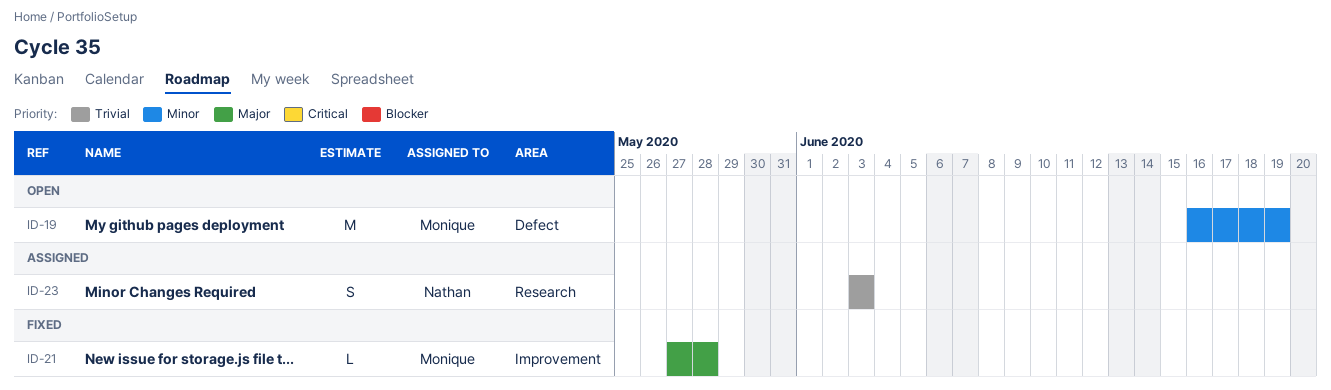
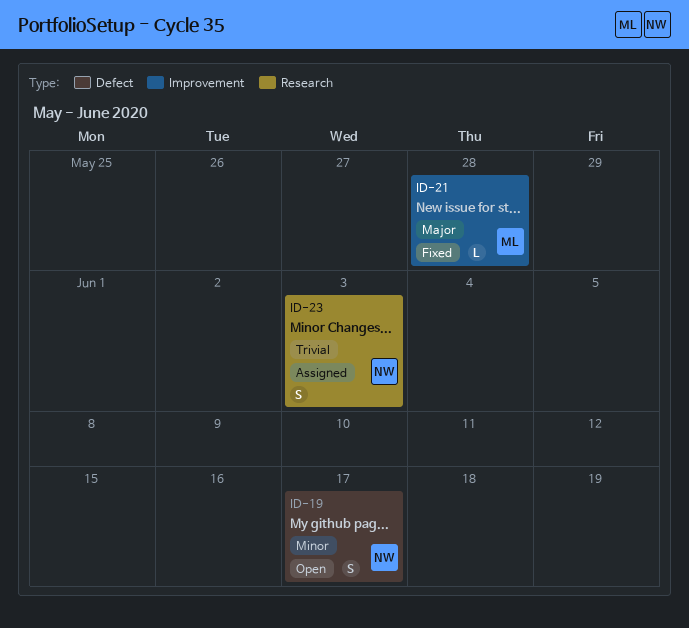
ID-19, owner: Monique -> Nathan
ID-19, estimate: M -> S
ID-19, due: Jun 19 -> Jun 17

